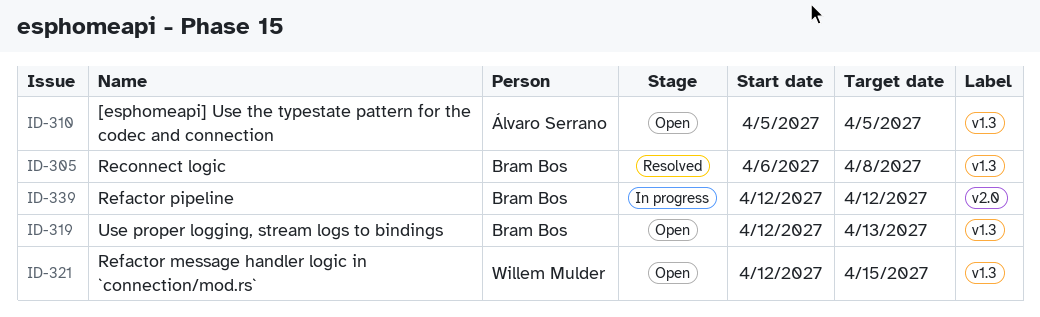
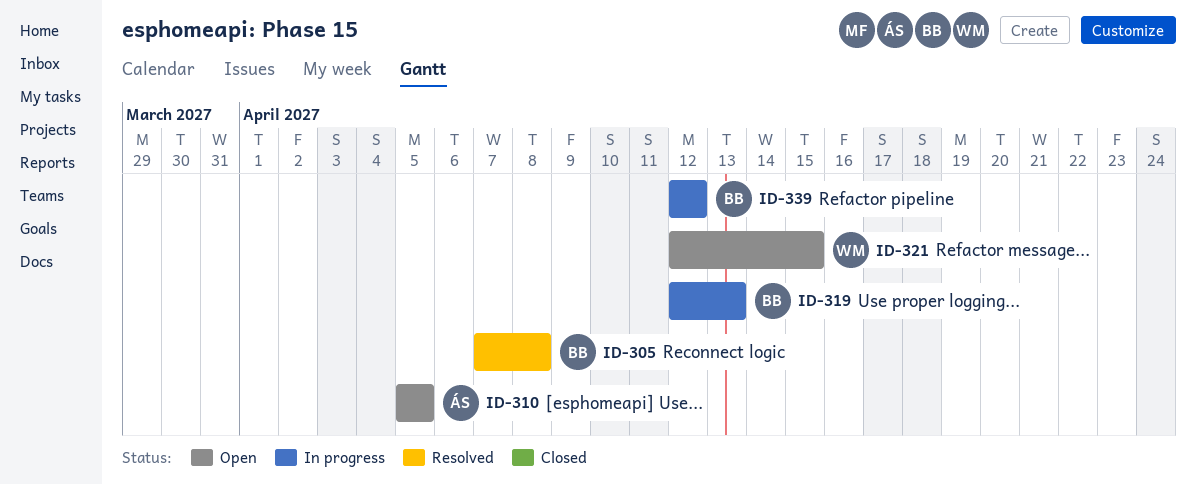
ID-305, start: Apr 6 -> Apr 7
ID-319, status: Open -> In progress

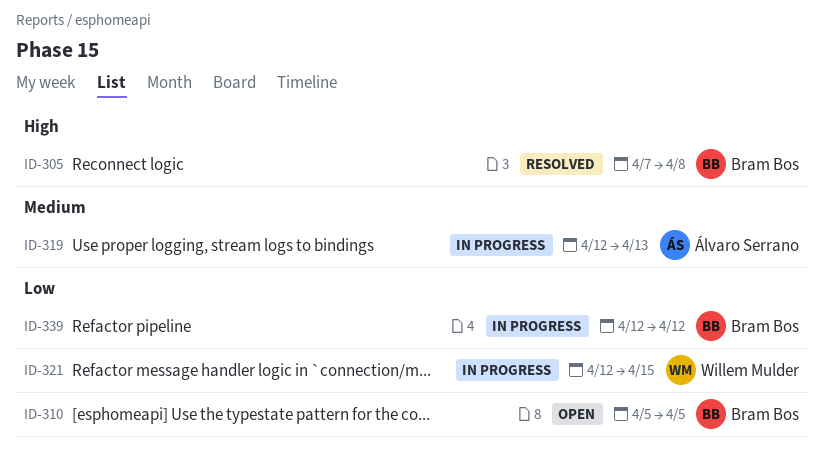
ID-310, owner: Álvaro Serrano -> Bram Bos
ID-319, owner: Bram Bos -> Álvaro Serrano
ID-321, status: Open -> In progress

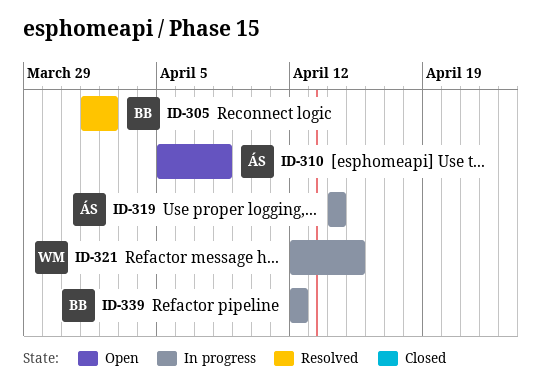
ID-305, start: Apr 7 -> Apr 1
ID-305, due: Apr 8 -> Apr 2
ID-310, owner: Bram Bos -> Álvaro Serrano
ID-310, due: Apr 5 -> Apr 8
ID-319, start: Apr 12 -> Apr 14
ID-319, due: Apr 13 -> Apr 14

